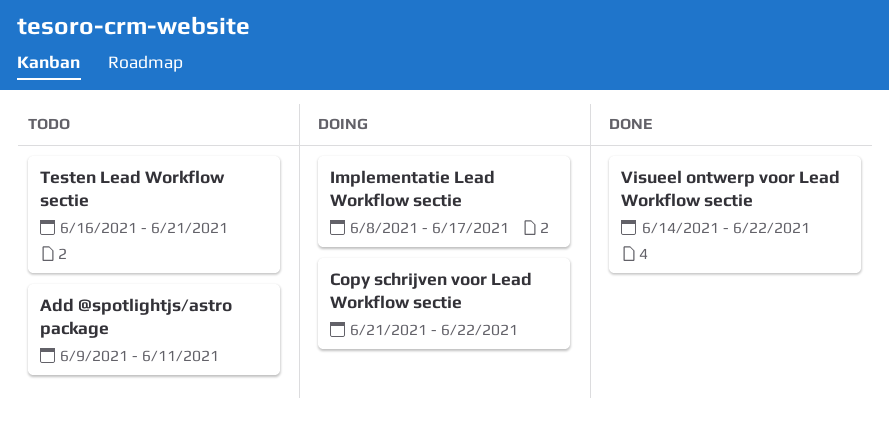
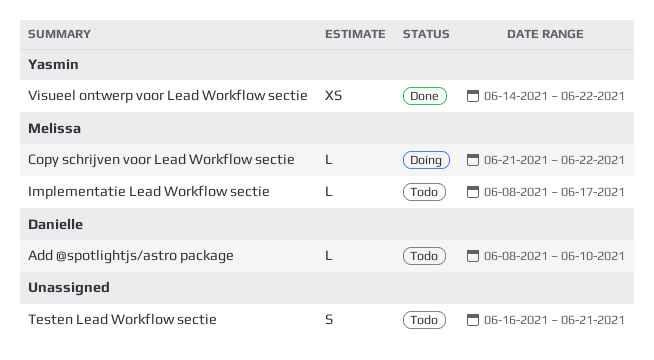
Add @spotlightjs/astro package, start: Jun 9 -> Jun 8
Add @spotlightjs/astro package, due: Jun 11 -> Jun 10
Implementatie Lead Workflow sectie, status: Doing -> Todo

